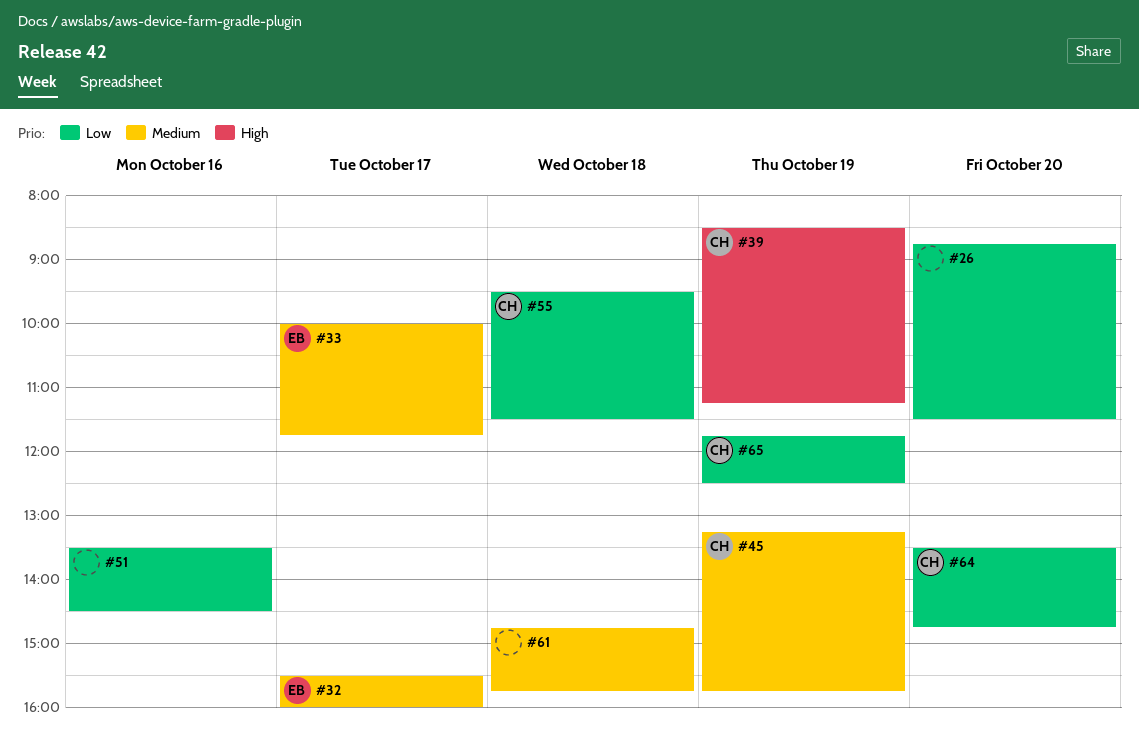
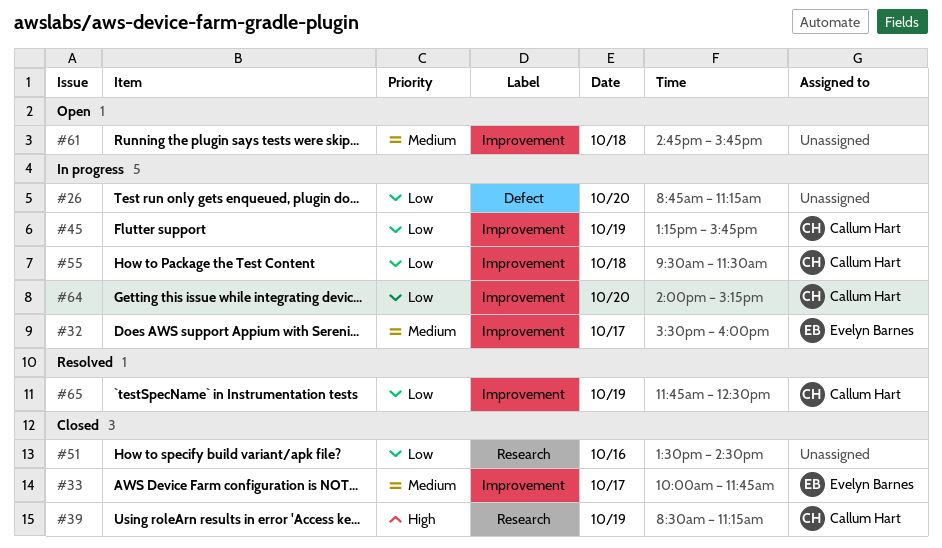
#26, ends: 11:30 -> 11:15
#45, priority: Medium -> Low
#64, begins: 13:30 -> 14:00
#64, ends: 14:45 -> 15:15

